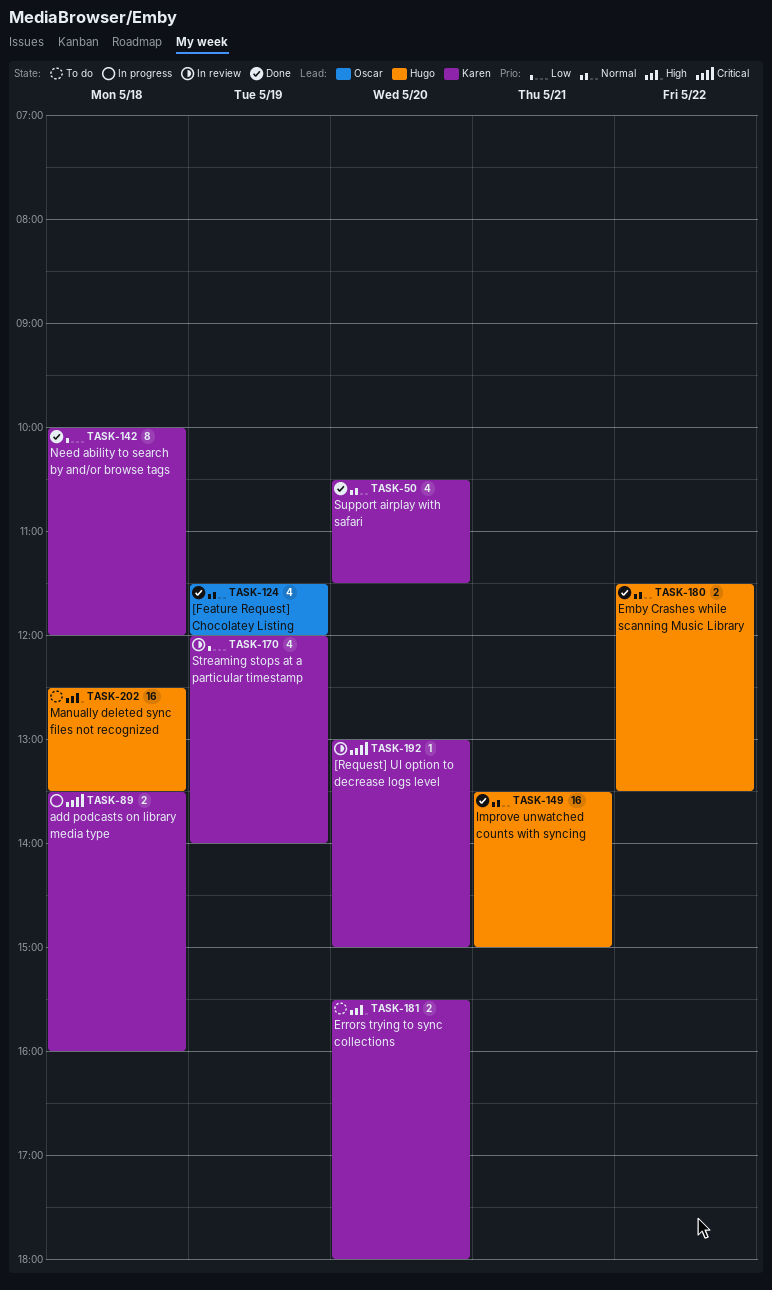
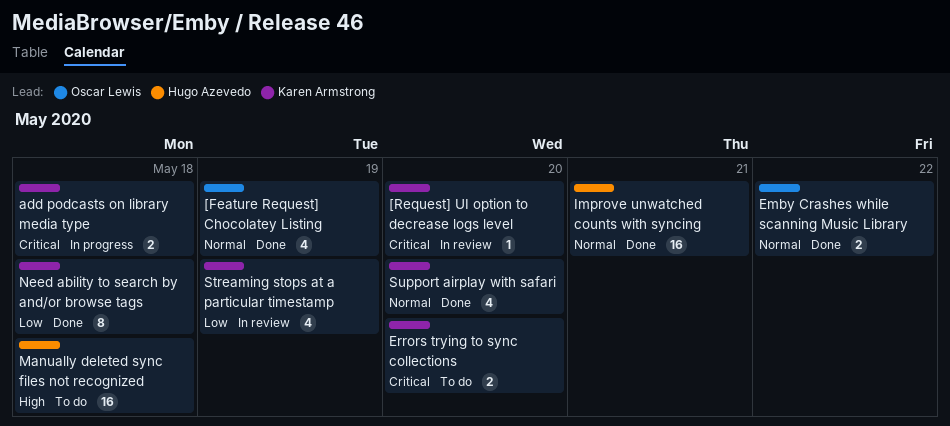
Emby Crashes while scanning Music Library, owner: Hugo Azevedo -> Oscar Lewis
Errors trying to sync collections, priority: High -> Critical

